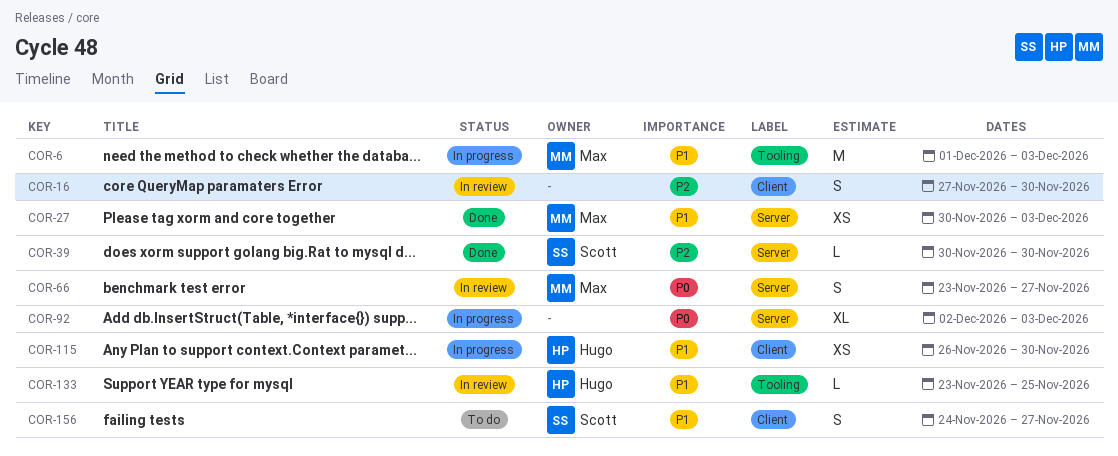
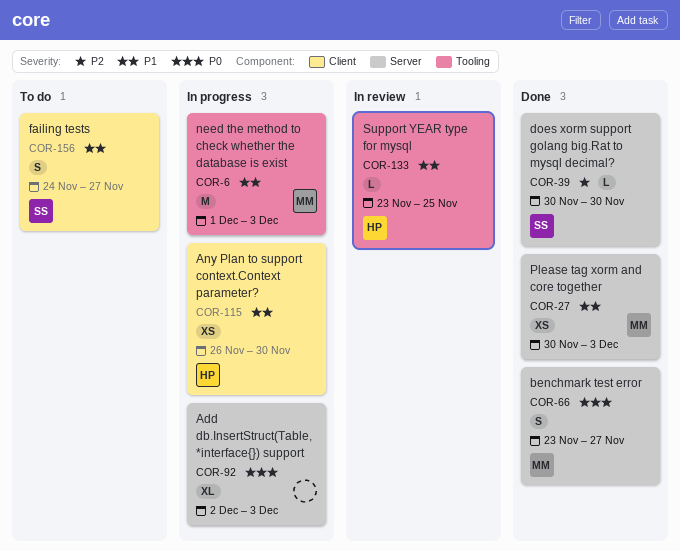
COR-16: present -> none
COR-66, status: In review -> Done

